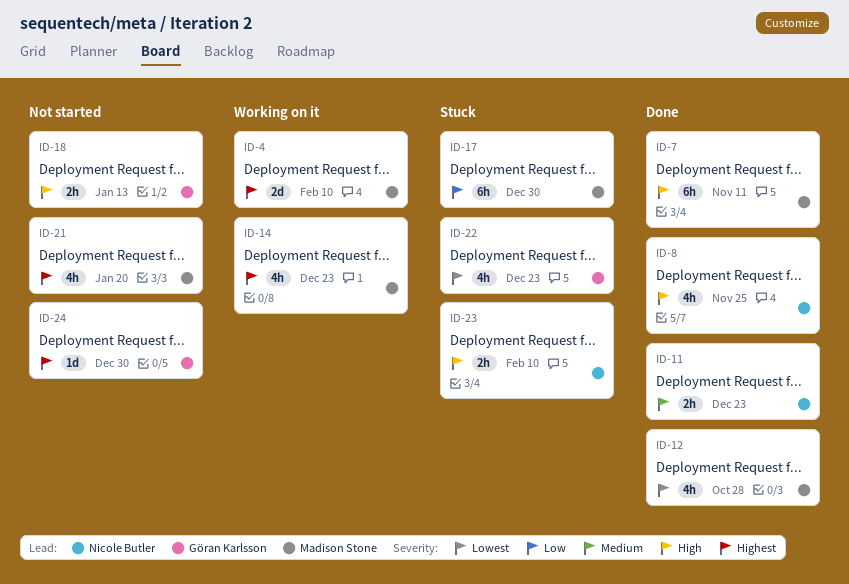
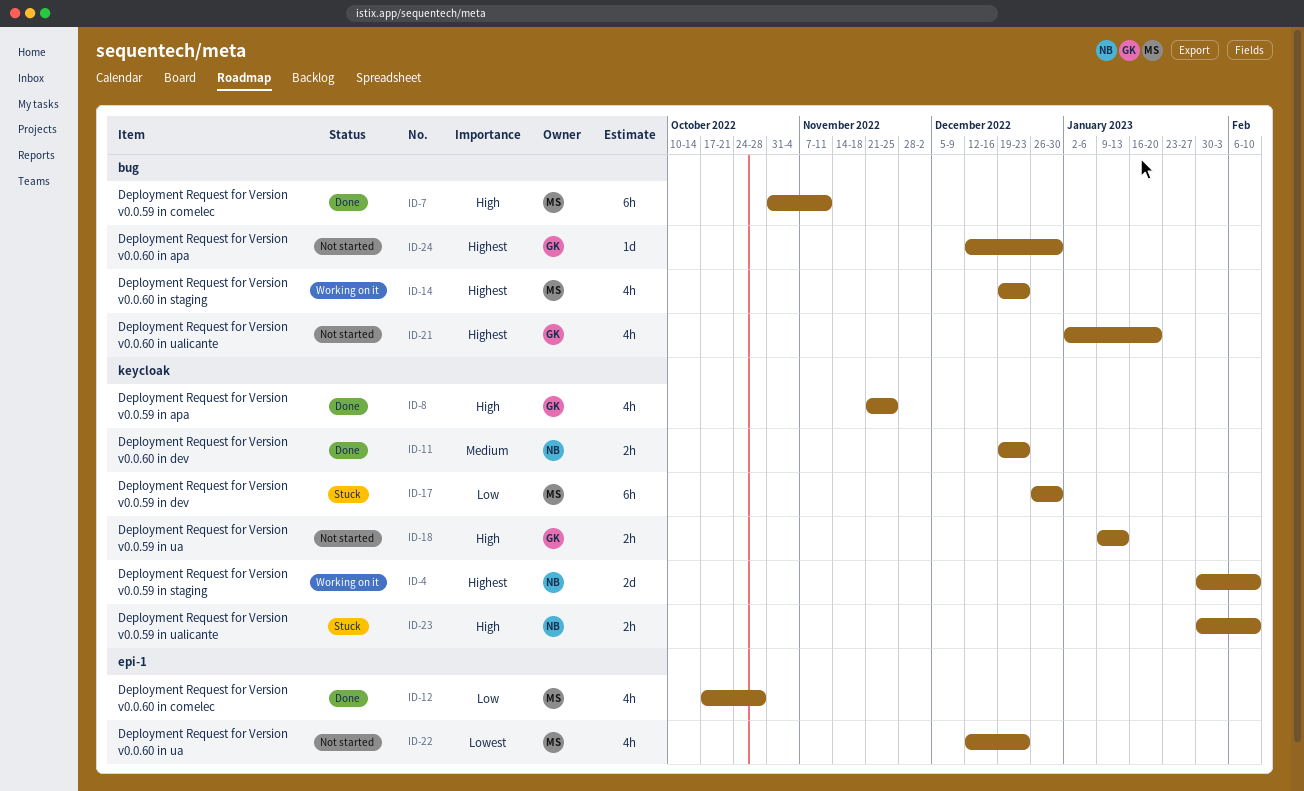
ID-4, owner: Madison Stone -> Nicole Butler
ID-8, owner: Nicole Butler -> Göran Karlsson
ID-12, priority: Lowest -> Low
ID-21, owner: Madison Stone -> Göran Karlsson
ID-22, status: Stuck -> Not started
ID-22, owner: Göran Karlsson -> Madison Stone

